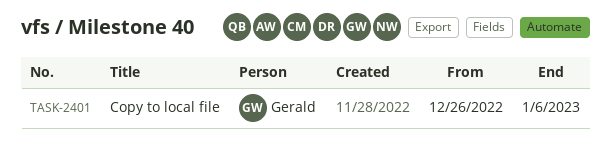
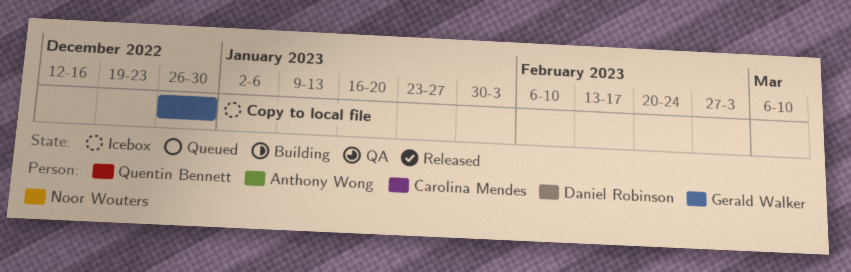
Copy to local file, due: Jan 6 -> Dec 30

